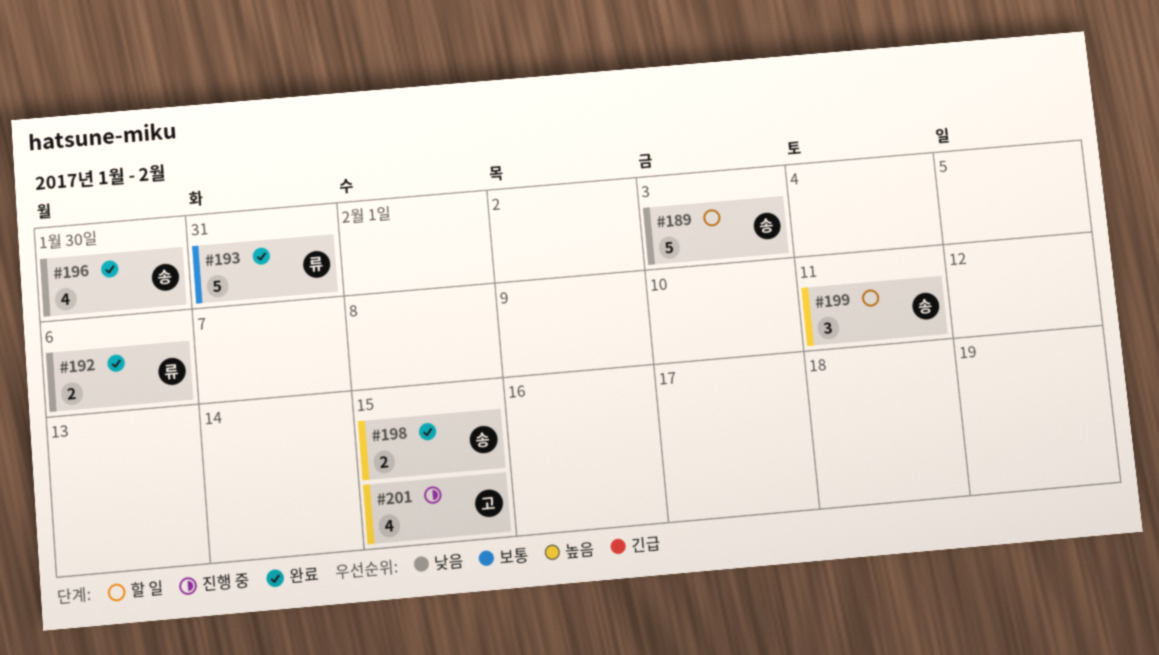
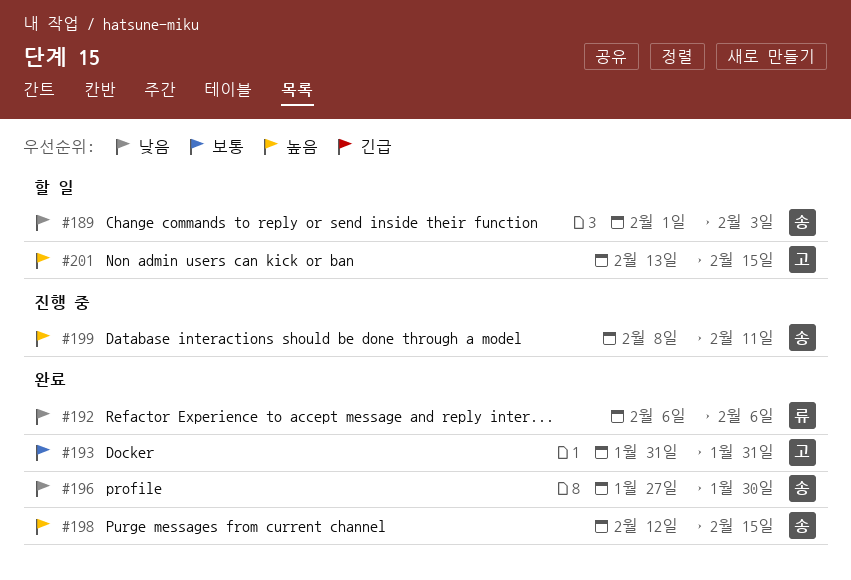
#193, owner: 류 -> 고
#199, status: 할 일 -> 진행 중
#201, status: 진행 중 -> 할 일

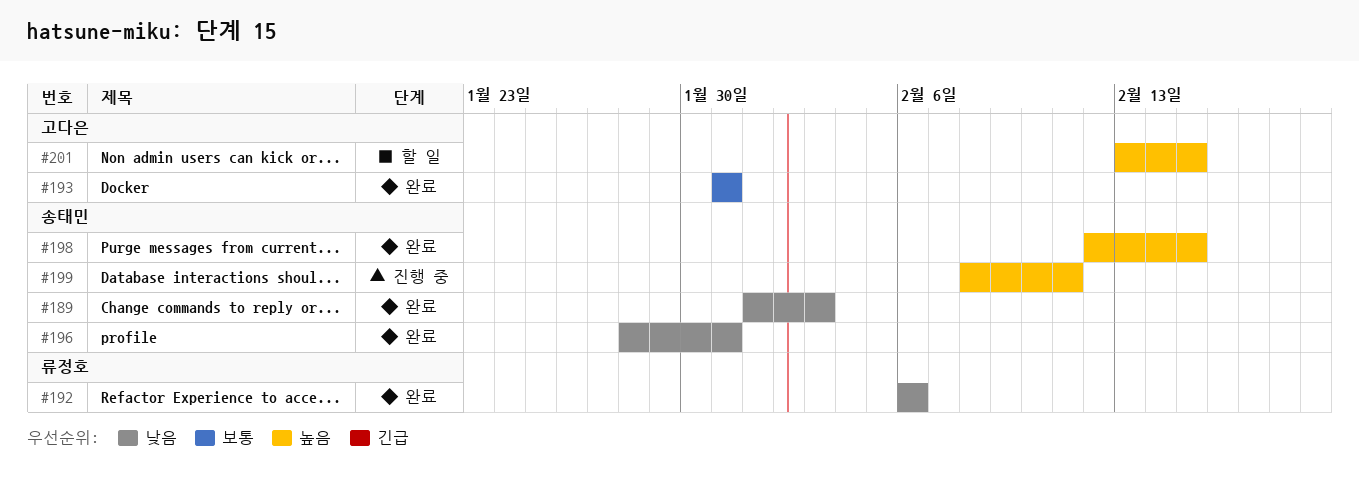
#189, status: 할 일 -> 완료
#196, start: Jan 27 -> Jan 28
#196, due: Jan 30 -> Jan 31

